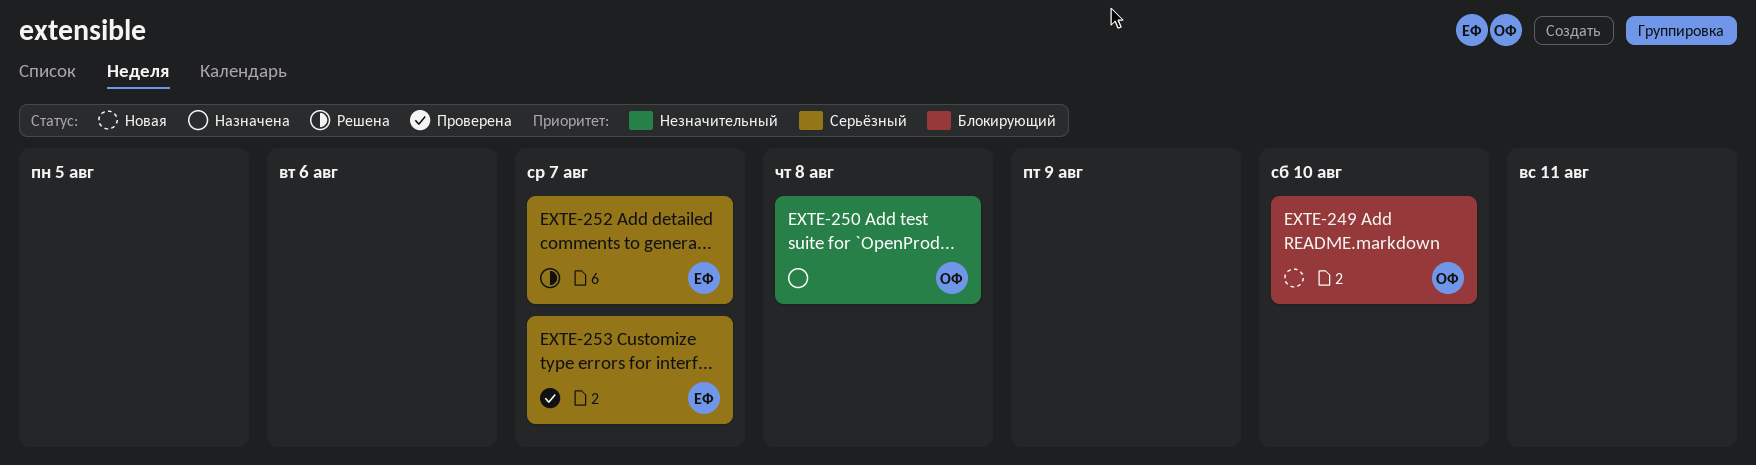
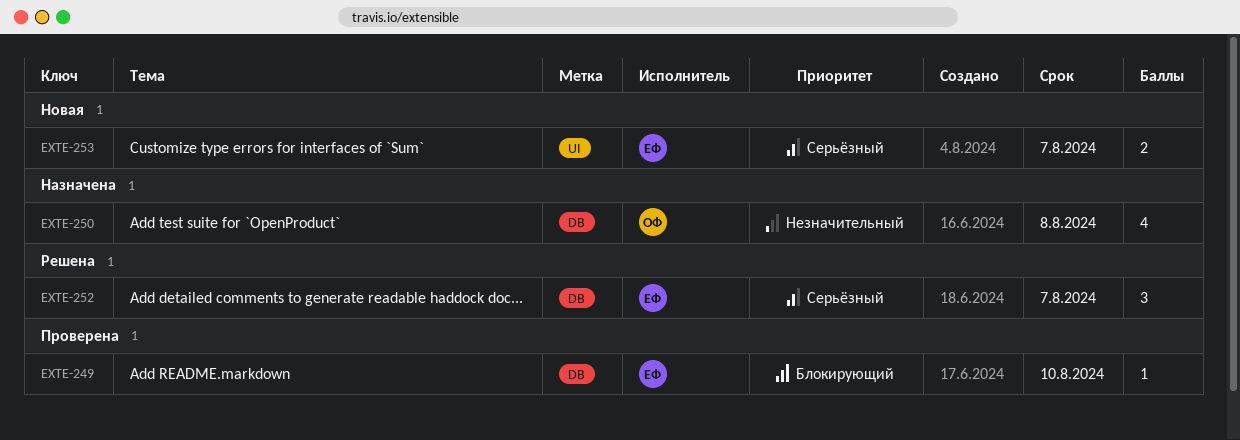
EXTE-249, status: Новая -> Проверена
EXTE-249, owner: ОФ -> ЕФ
EXTE-253, status: Проверена -> Новая

